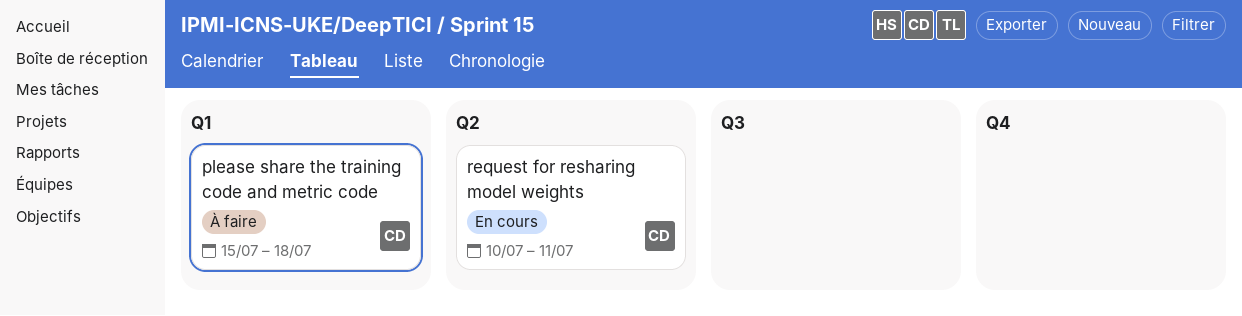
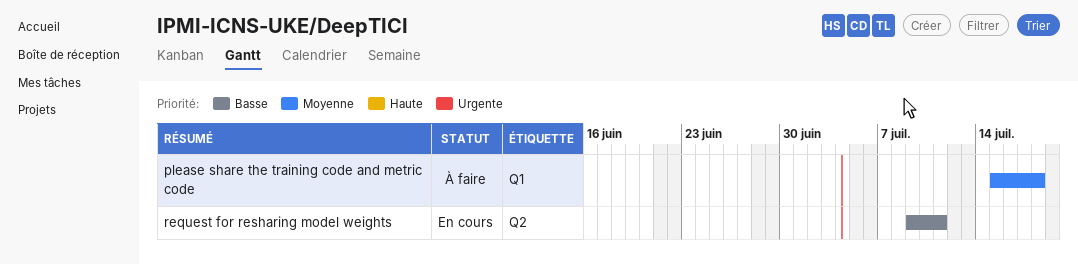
request for resharing model weights, start: Jul 10 -> Jul 9

